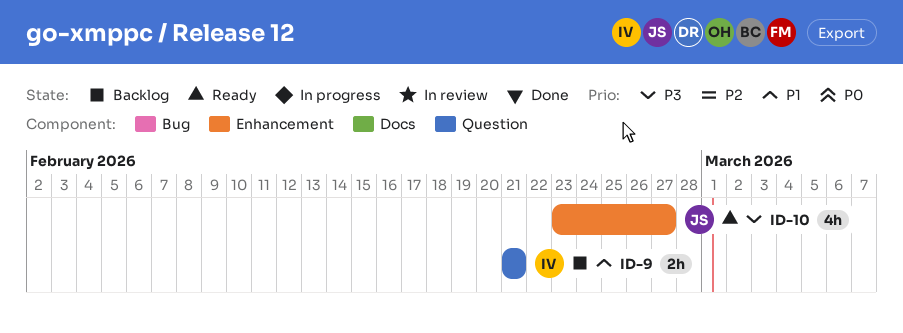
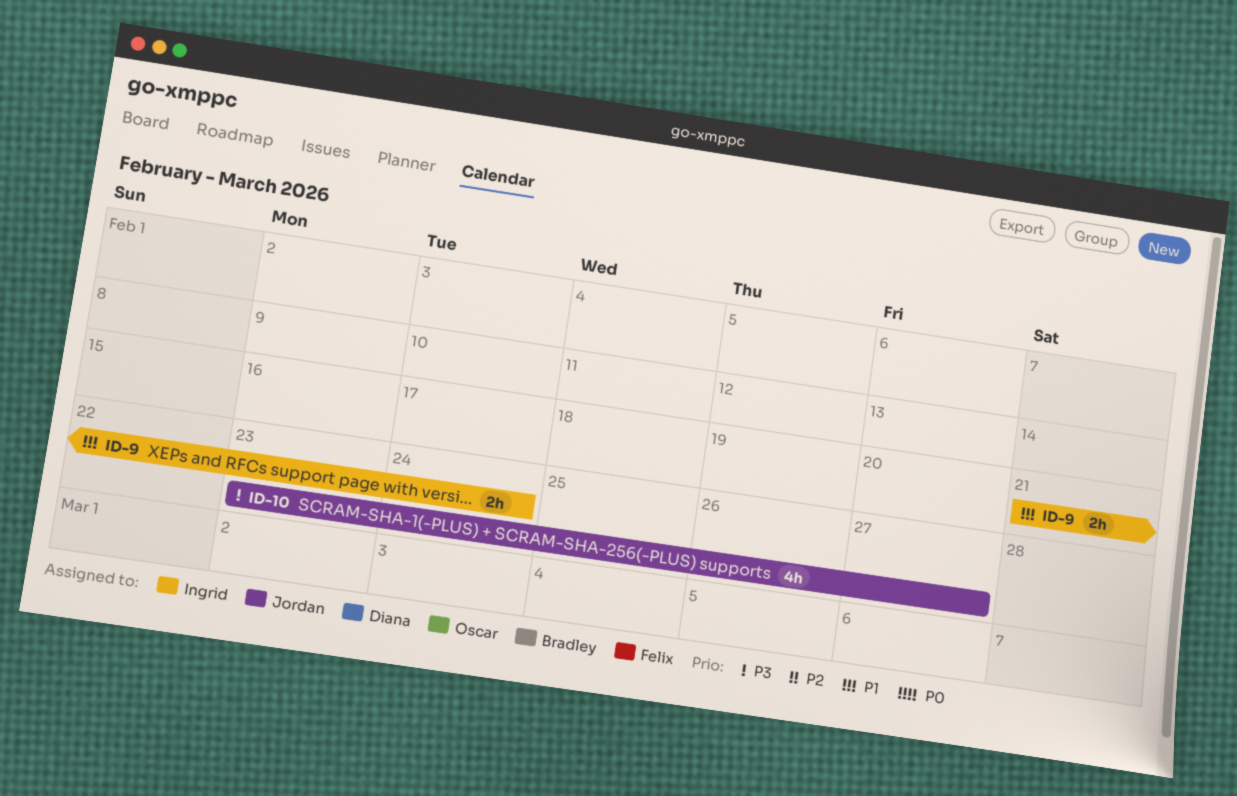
ID-9, due: Feb 21 -> Feb 24

